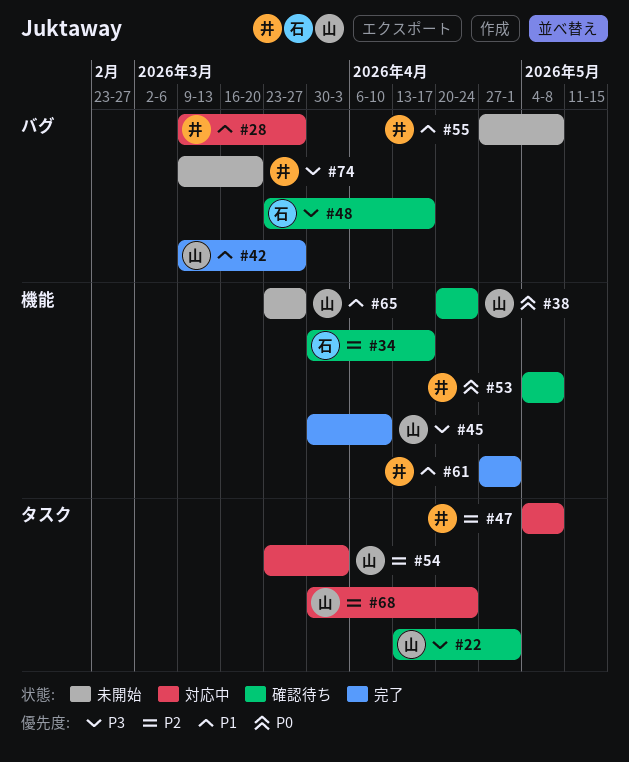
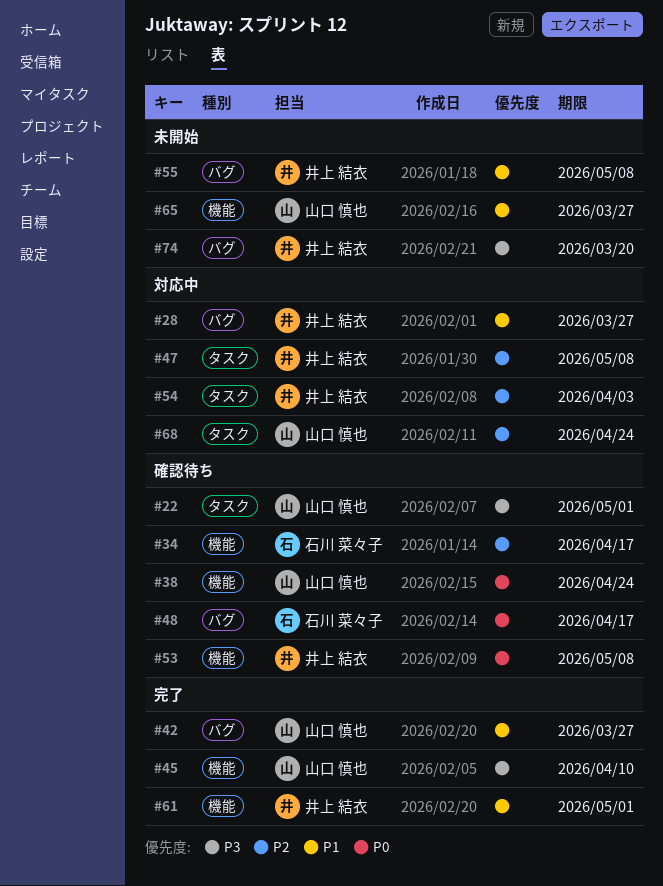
#48, priority: P3 -> P0
#54, owner: 山口 慎也 -> 井上 結衣

